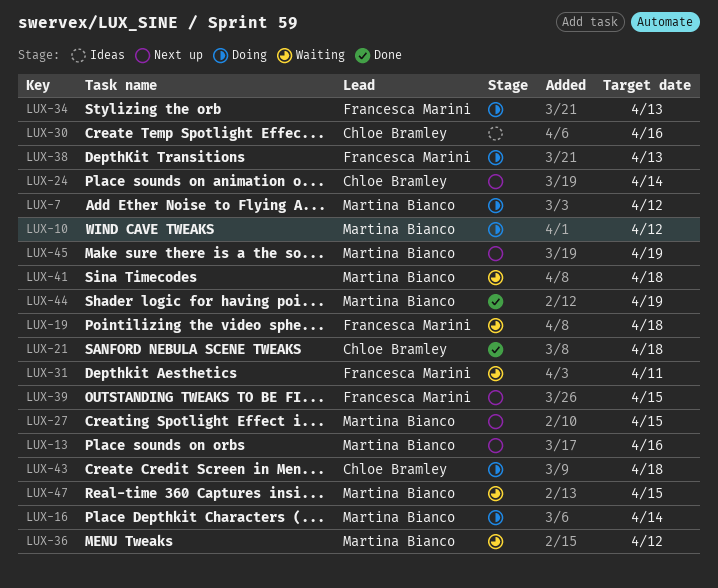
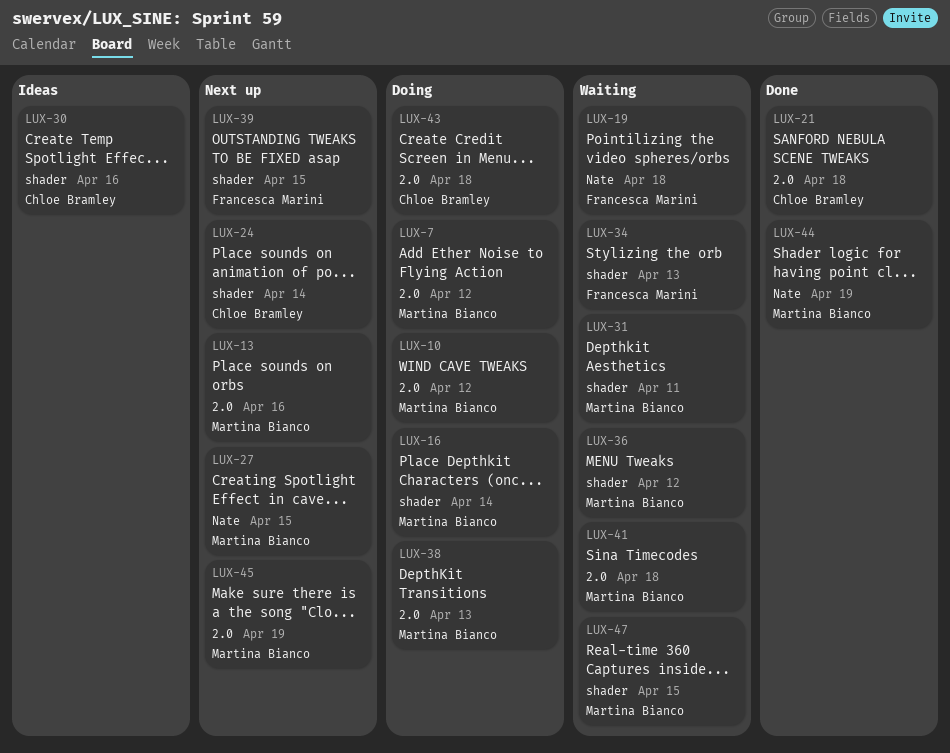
LUX-31, owner: Francesca Marini -> Martina Bianco
LUX-34, status: Doing -> Waiting
LUX-38, owner: Francesca Marini -> Martina Bianco

